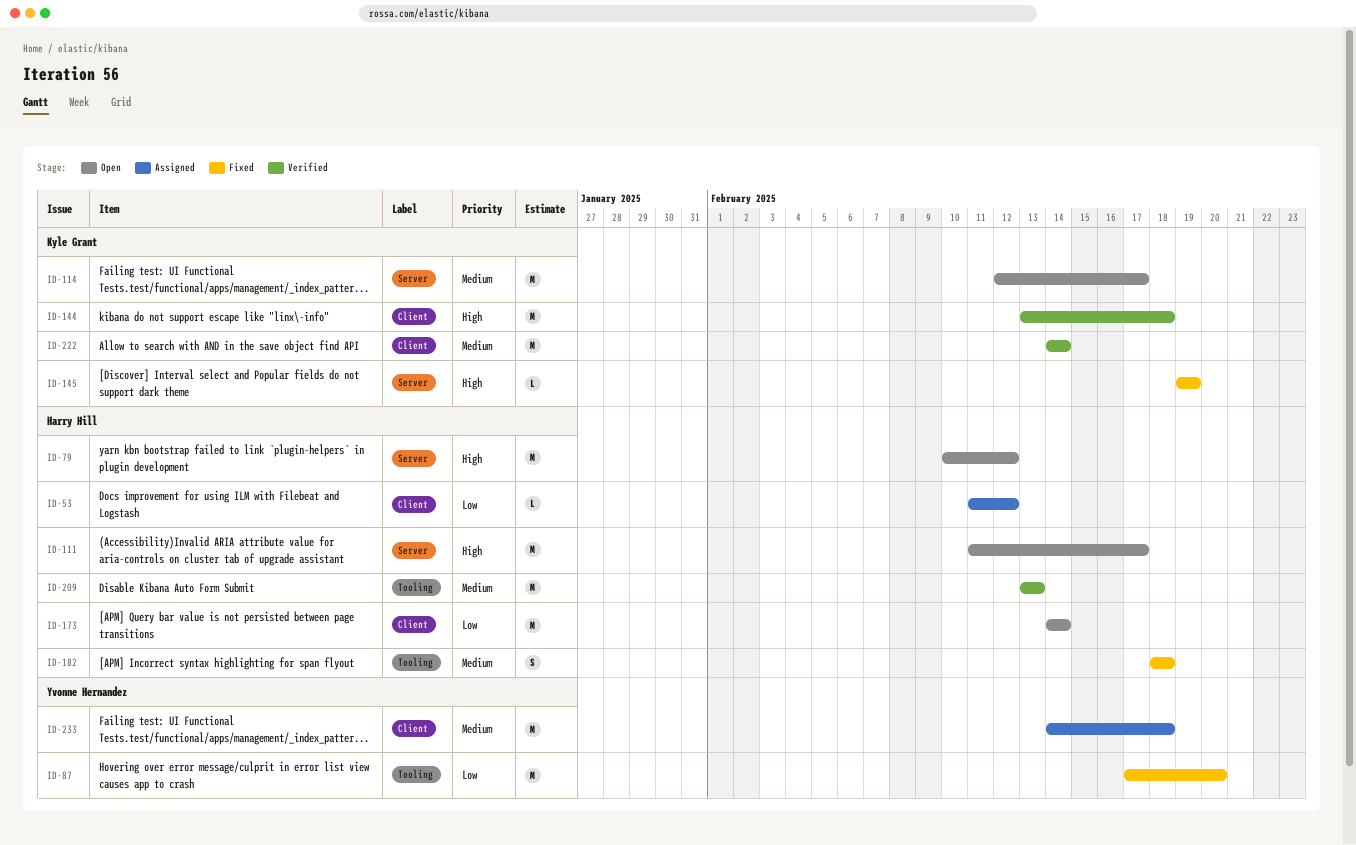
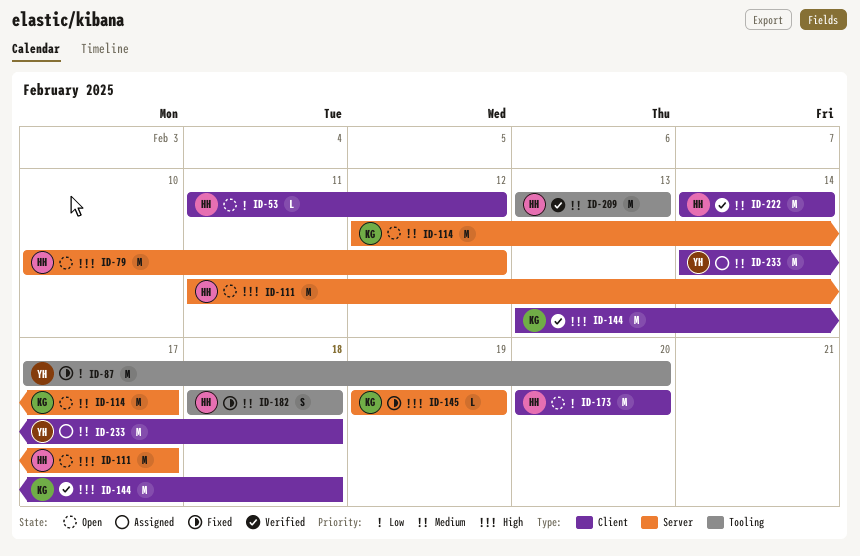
ID-53, status: Assigned -> Open
ID-173, start: Feb 14 -> Feb 20
ID-173, due: Feb 14 -> Feb 20
ID-222, owner: Kyle Grant -> Harry Hill

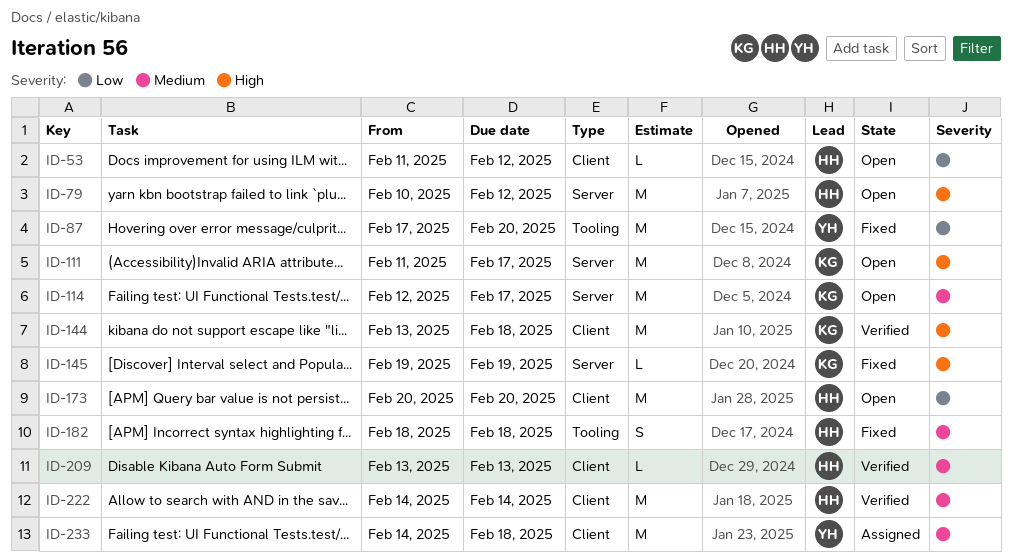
ID-111, owner: HH -> KG
ID-209, label: Tooling -> Client
ID-209, estimate: M -> L

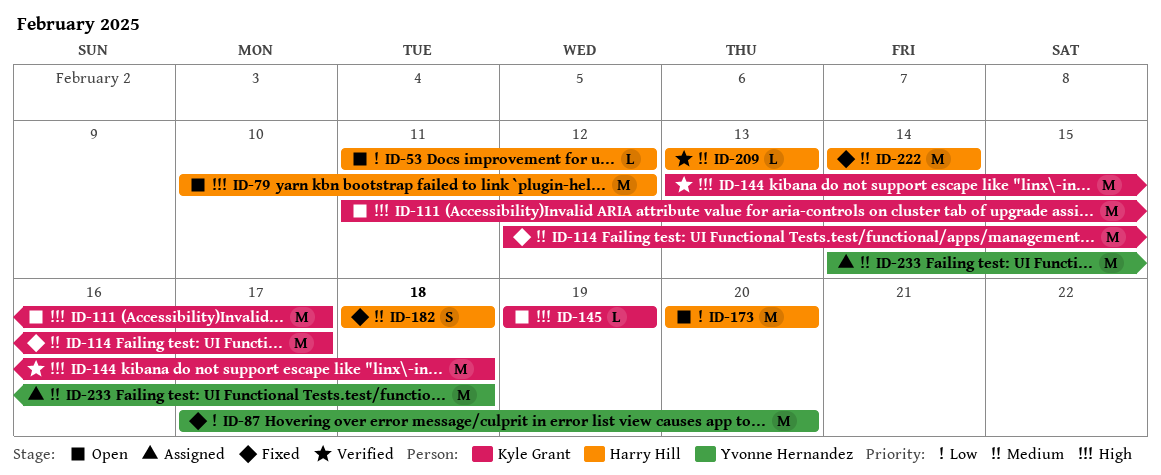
ID-114, status: Open -> Fixed
ID-145, status: Fixed -> Open
ID-222, status: Verified -> Fixed

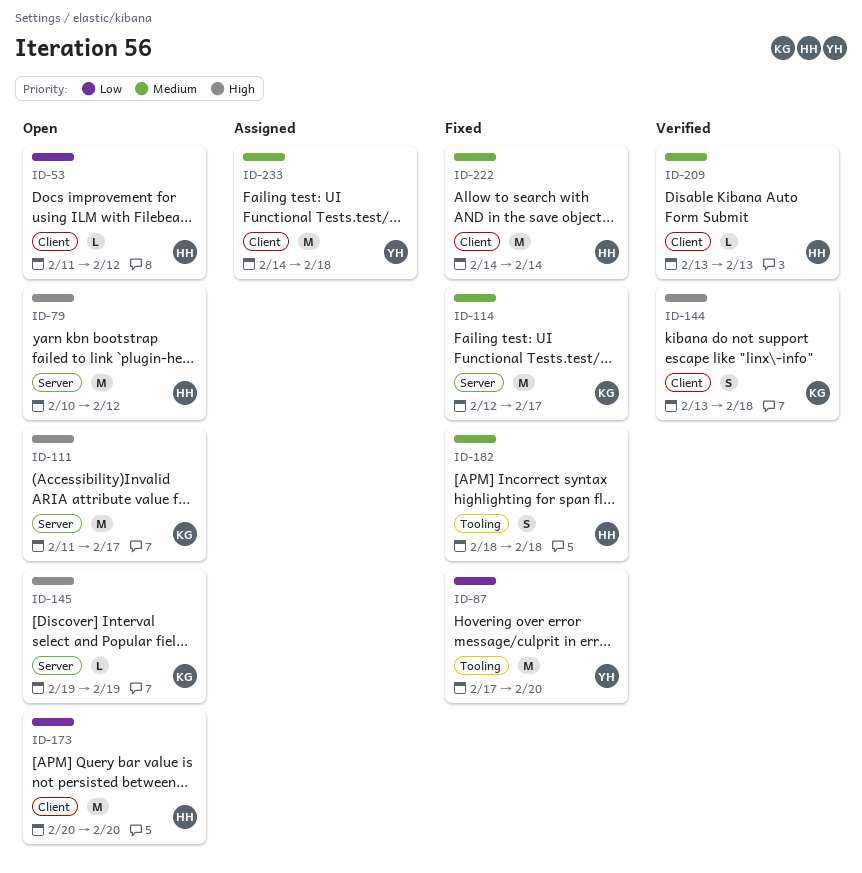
ID-144, estimate: M -> S

